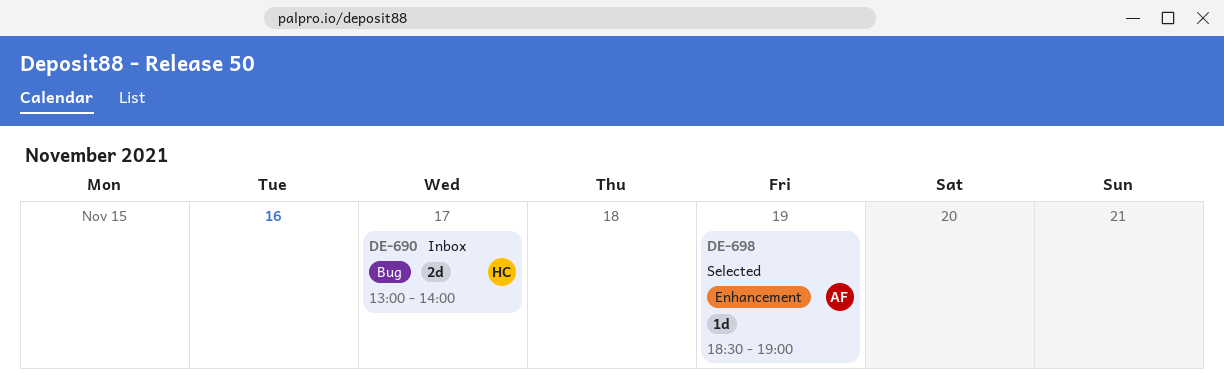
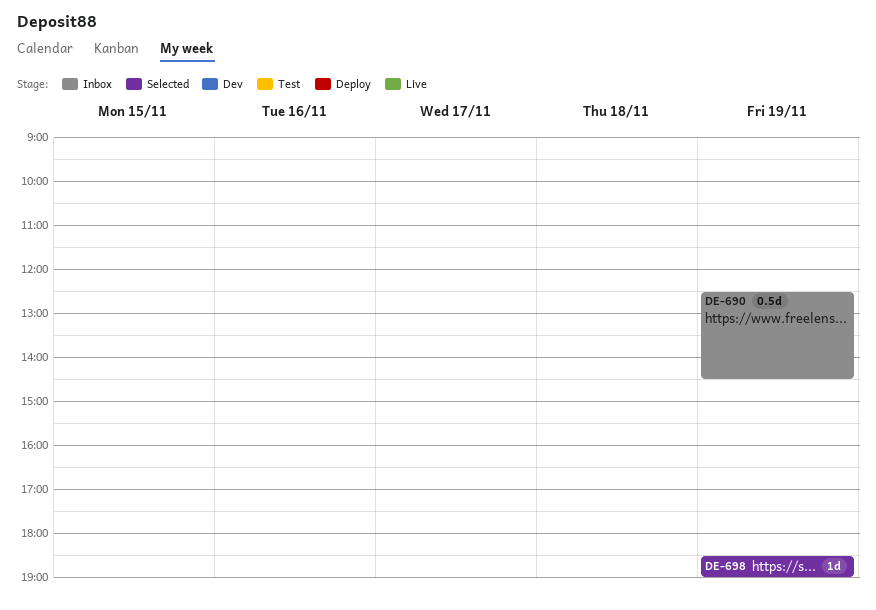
DE-690, estimate: 2d -> 0.5d
DE-690, day: Nov 17 -> Nov 19
DE-690, begins: 13:00 -> 12:30
DE-690, ends: 14:00 -> 14:30

